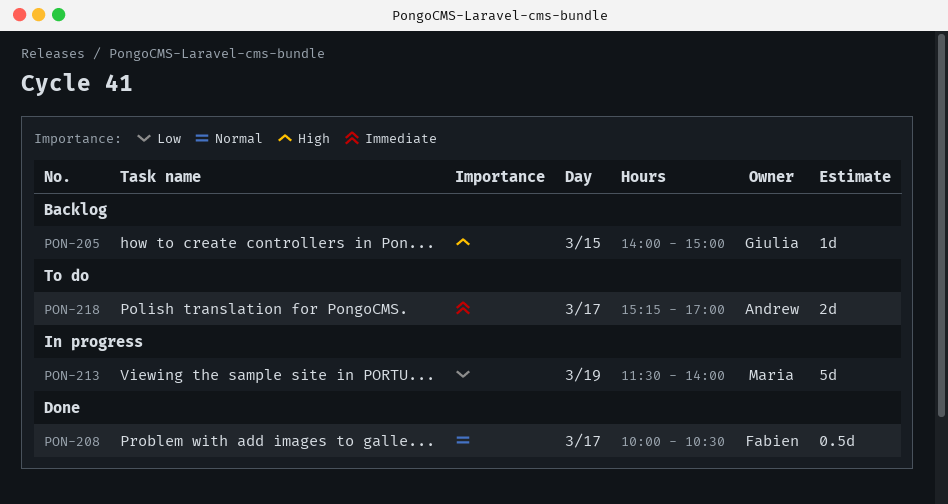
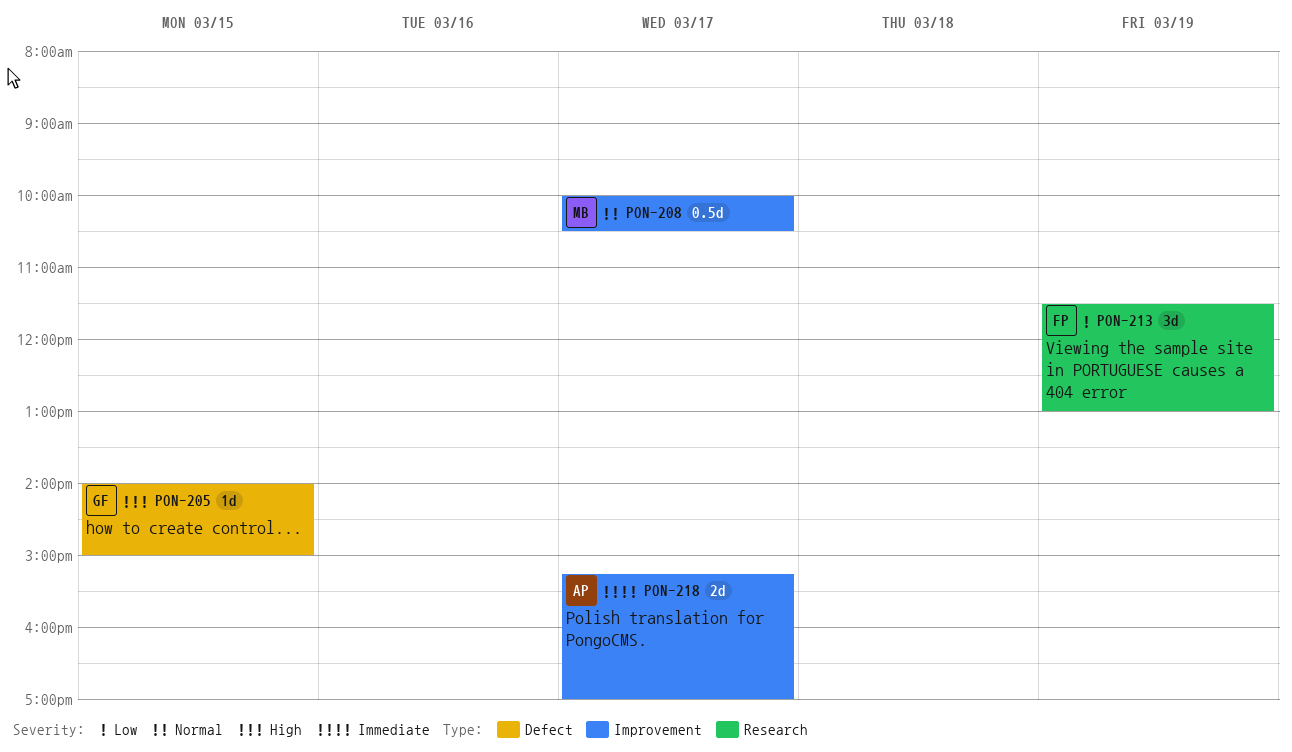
PON-208, owner: Fabien -> Maria
PON-213, owner: Maria -> Fabien
PON-213, estimate: 5d -> 3d
PON-213, ends: 14:00 -> 13:00

